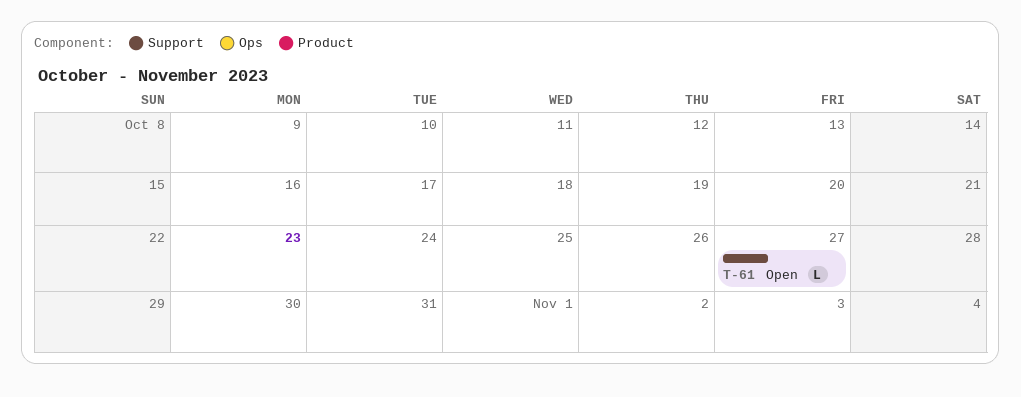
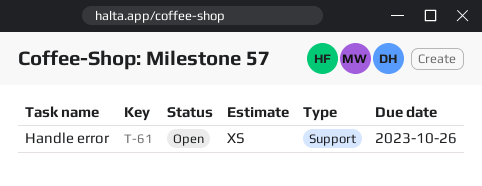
T-61, estimate: L -> XS
T-61, due: Oct 27 -> Oct 26

